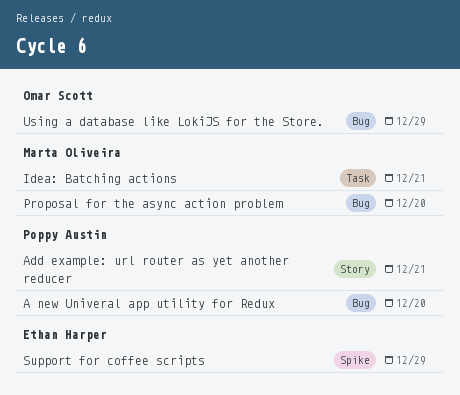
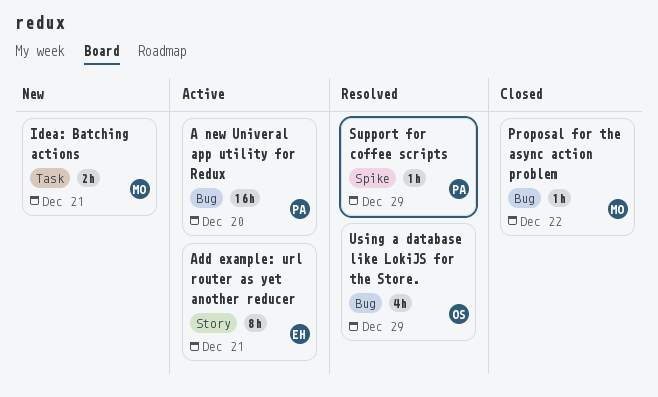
Add example: url router as yet another reducer, owner: Poppy Austin -> Ethan Harper
Proposal for the async action problem, due: Dec 20 -> Dec 22
Support for coffee scripts, owner: Ethan Harper -> Poppy Austin

